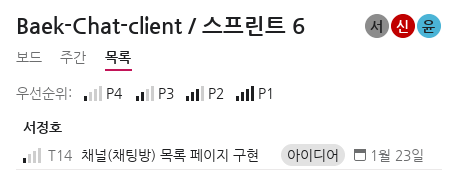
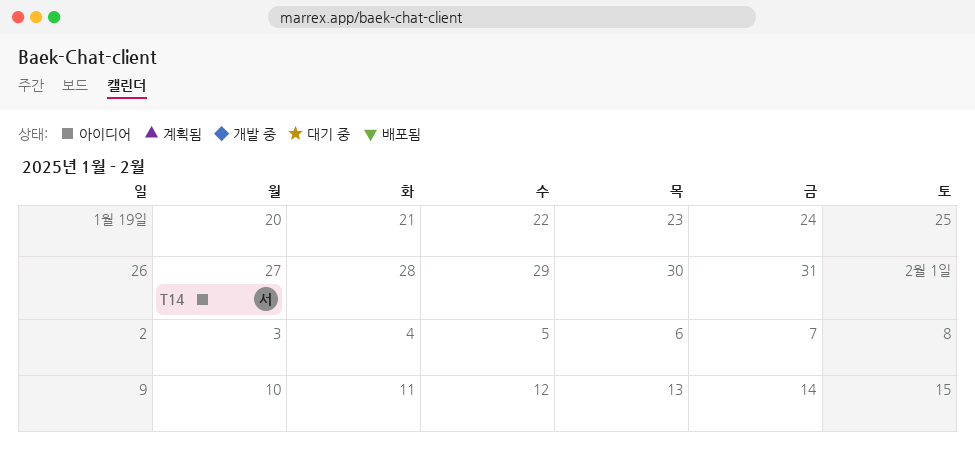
T14, due: Jan 23 -> Jan 27

